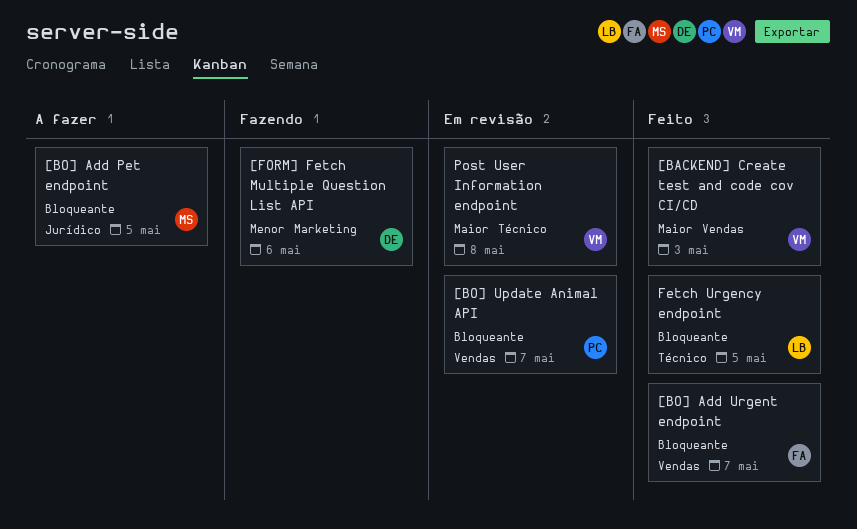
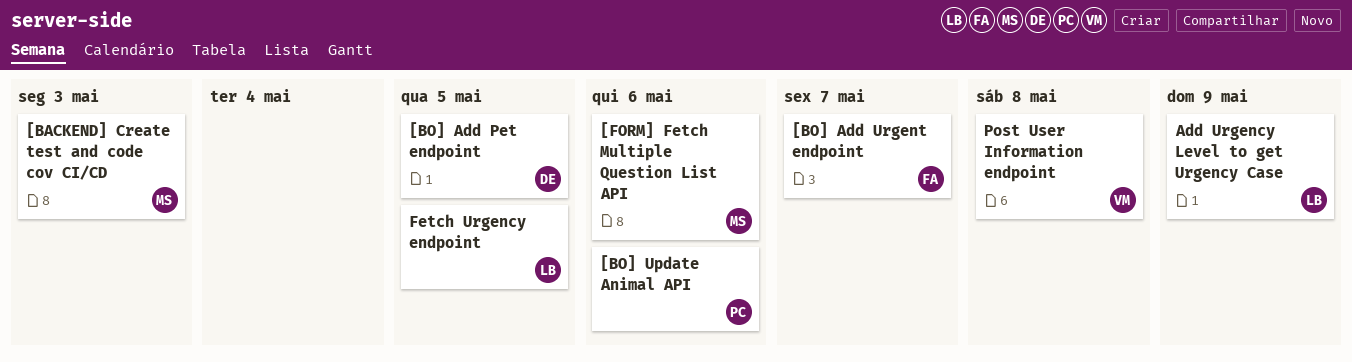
[BACKEND] Create test and code cov CI/CD, owner: VM -> MS
[BO] Add Pet endpoint, owner: MS -> DE
[BO] Update Animal API, due: May 7 -> May 6
[FORM] Fetch Multiple Question List API, owner: DE -> MS
Add Urgency Level to get Urgency Case: none -> present

